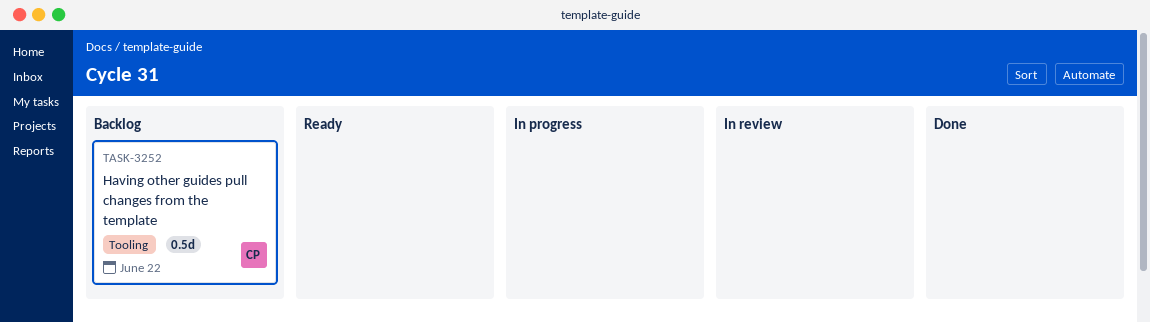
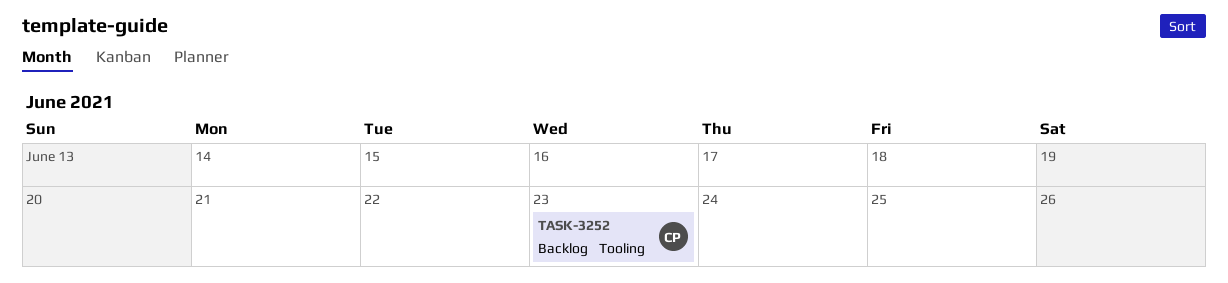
TASK-3252, due: Jun 22 -> Jun 23

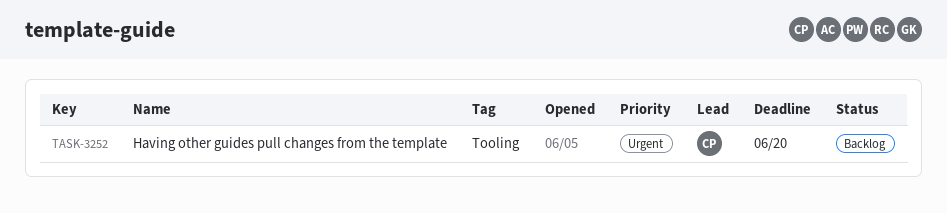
TASK-3252, due: Jun 23 -> Jun 20

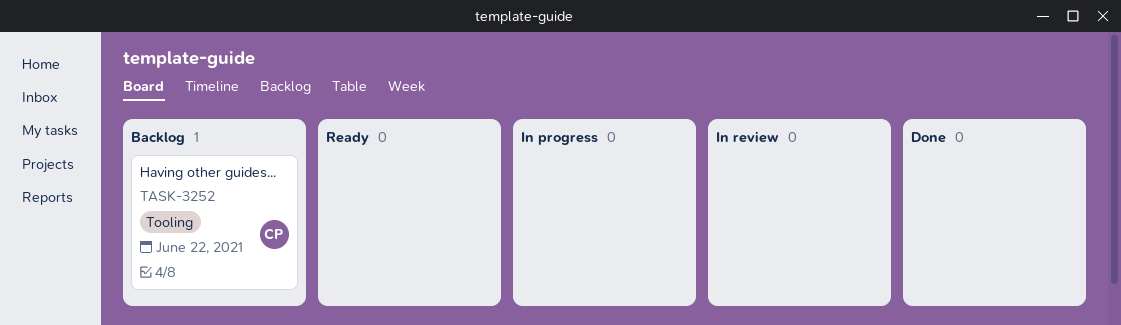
TASK-3252, due: Jun 20 -> Jun 22

